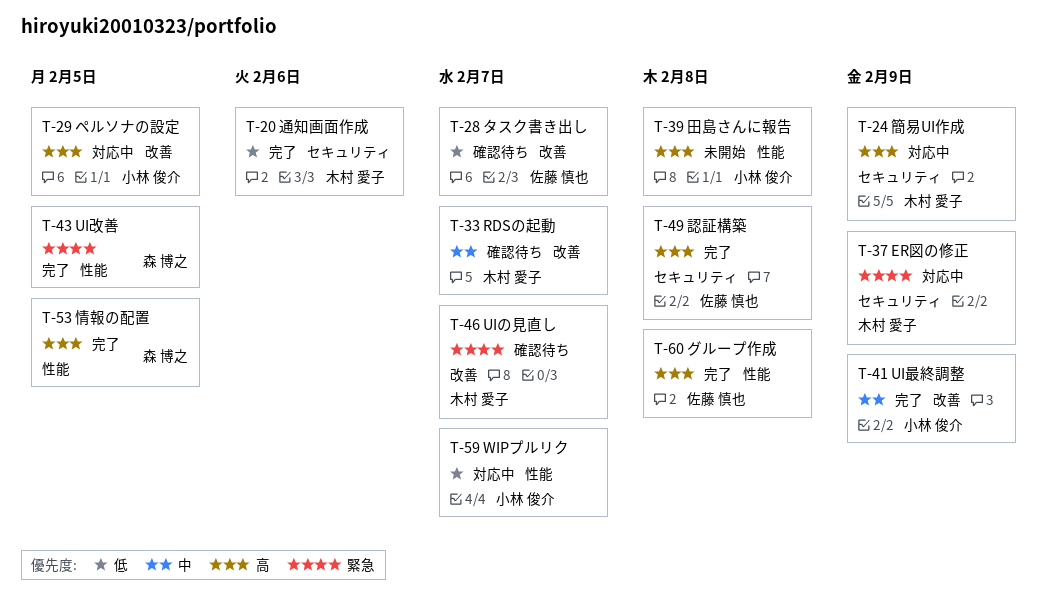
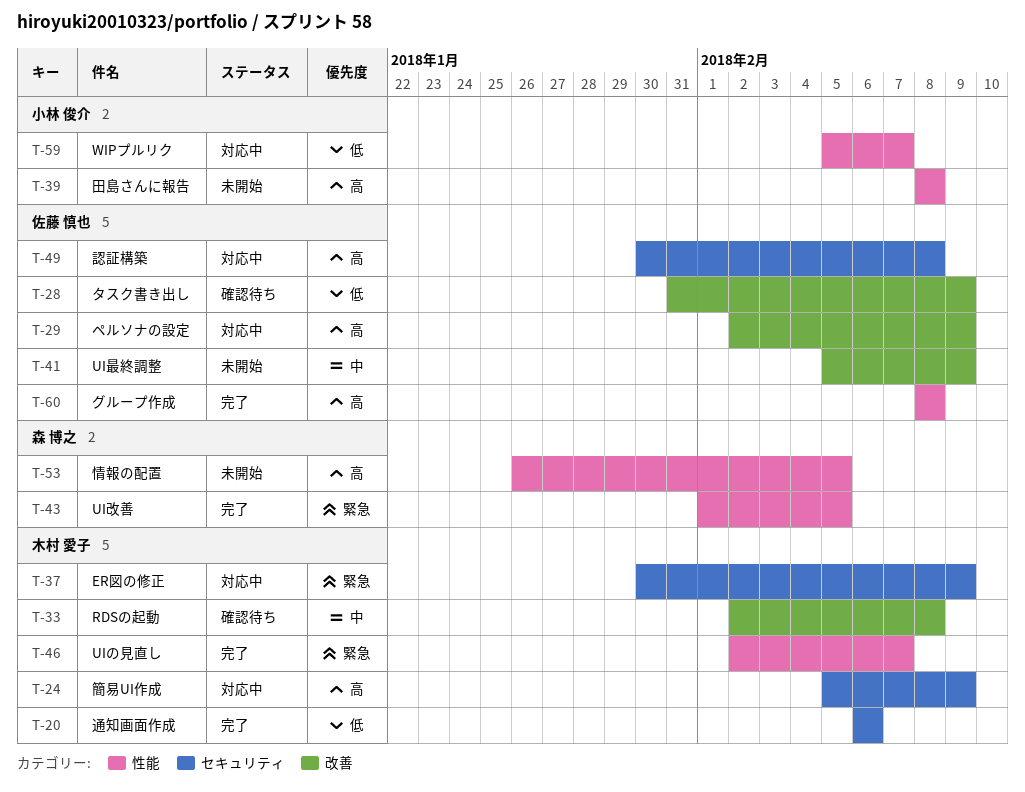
T-28, due: Feb 7 -> Feb 9
T-29, owner: 小林 俊介 -> 佐藤 慎也
T-29, due: Feb 5 -> Feb 9
T-33, due: Feb 7 -> Feb 8
T-41, status: 完了 -> 未開始
T-41, owner: 小林 俊介 -> 佐藤 慎也
T-46, status: 確認待ち -> 完了
T-46, label: 改善 -> 性能
T-49, status: 完了 -> 対応中
T-53, status: 完了 -> 未開始

